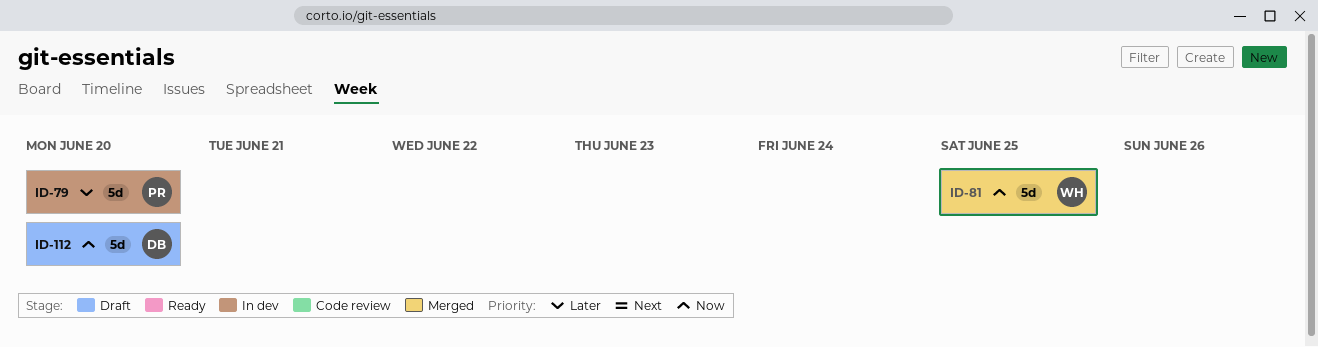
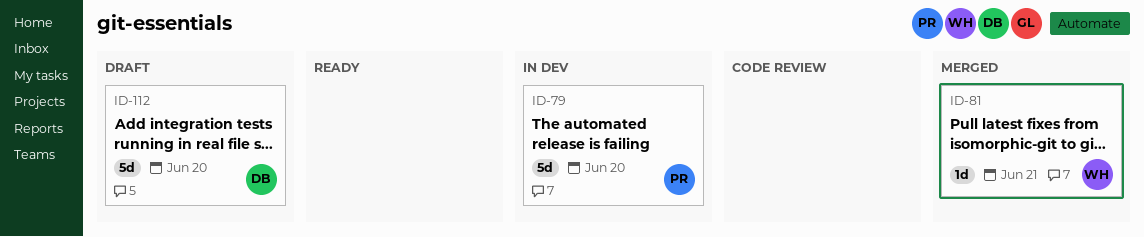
ID-81, estimate: 5d -> 1d
ID-81, due: Jun 25 -> Jun 21

